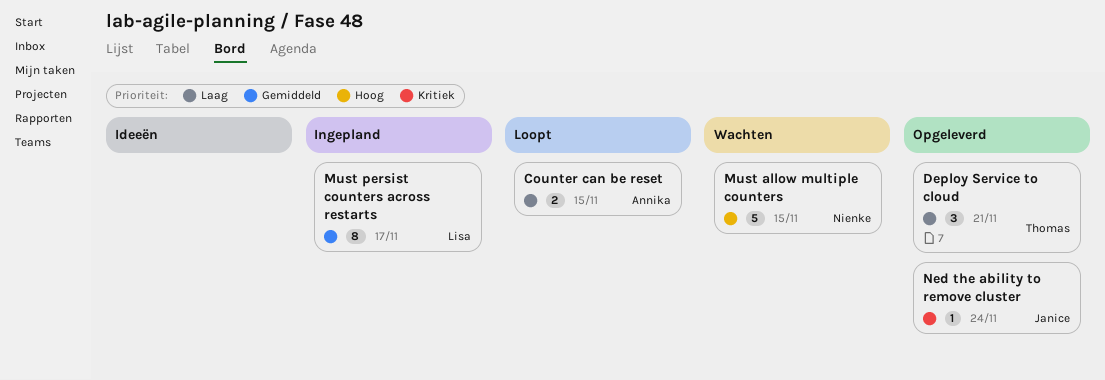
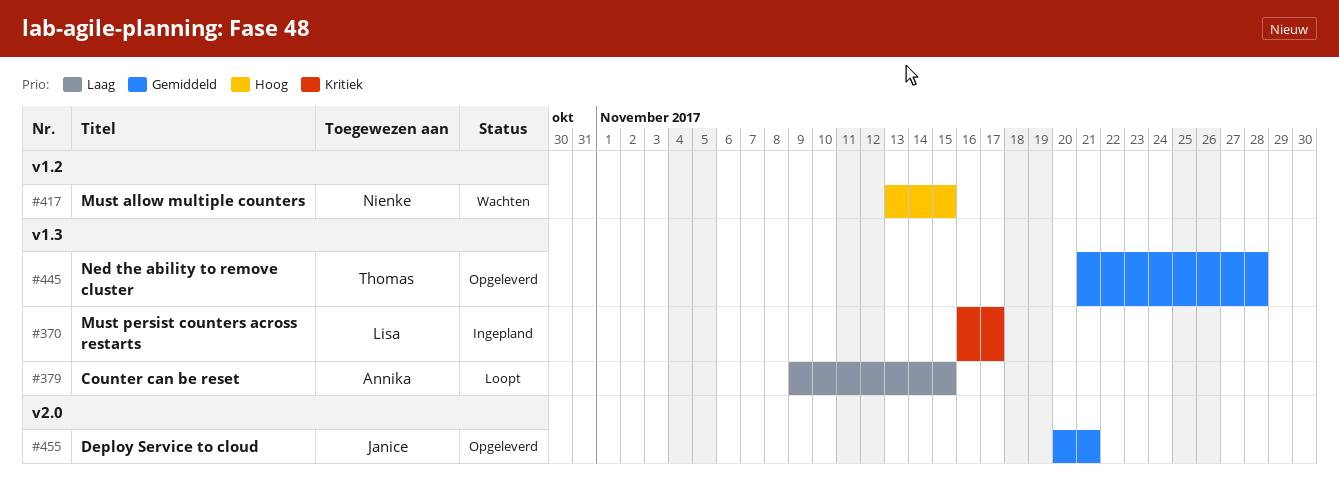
Deploy Service to cloud, owner: Thomas -> Janice
Deploy Service to cloud, priority: Laag -> Gemiddeld
Must persist counters across restarts, priority: Gemiddeld -> Kritiek
Ned the ability to remove cluster, owner: Janice -> Thomas
Ned the ability to remove cluster, priority: Kritiek -> Gemiddeld
Ned the ability to remove cluster, due: Nov 24 -> Nov 28

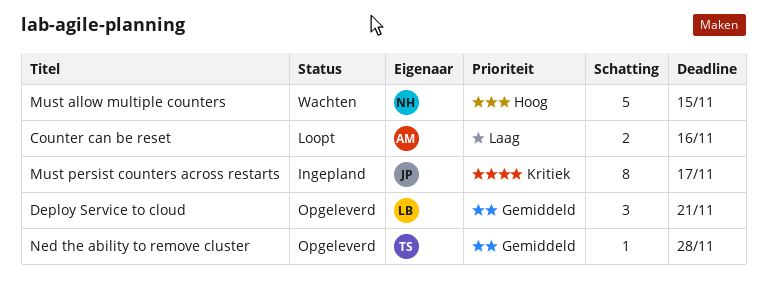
Counter can be reset, due: Nov 15 -> Nov 16
Deploy Service to cloud, owner: Janice -> Lisa
Must persist counters across restarts, owner: Lisa -> Janice

